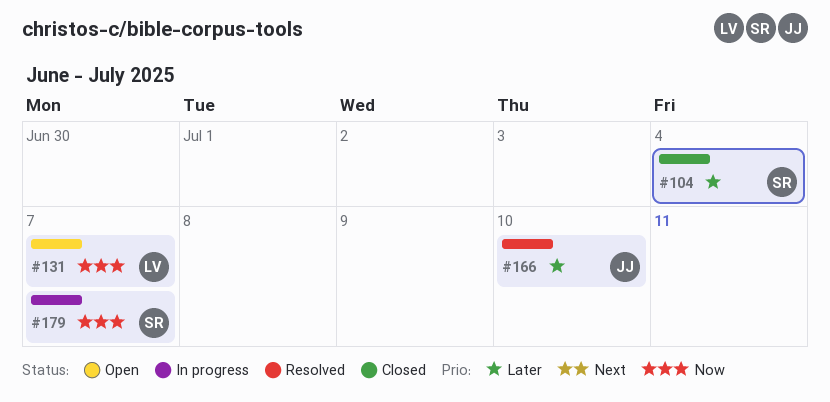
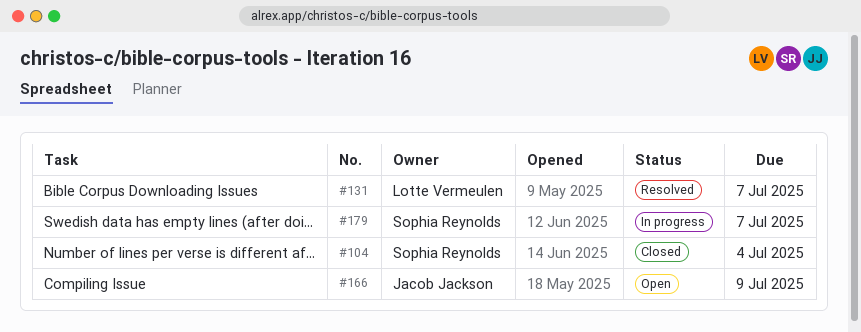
#131, status: Open -> Resolved
#166, status: Resolved -> Open
#166, due: Jul 10 -> Jul 9

